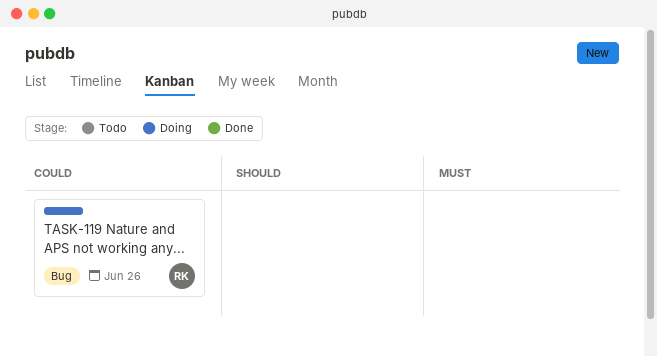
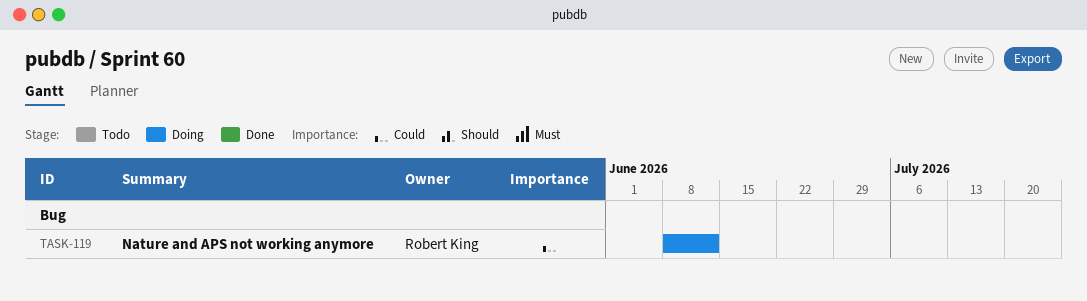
TASK-119, due: Jun 26 -> Jun 12

